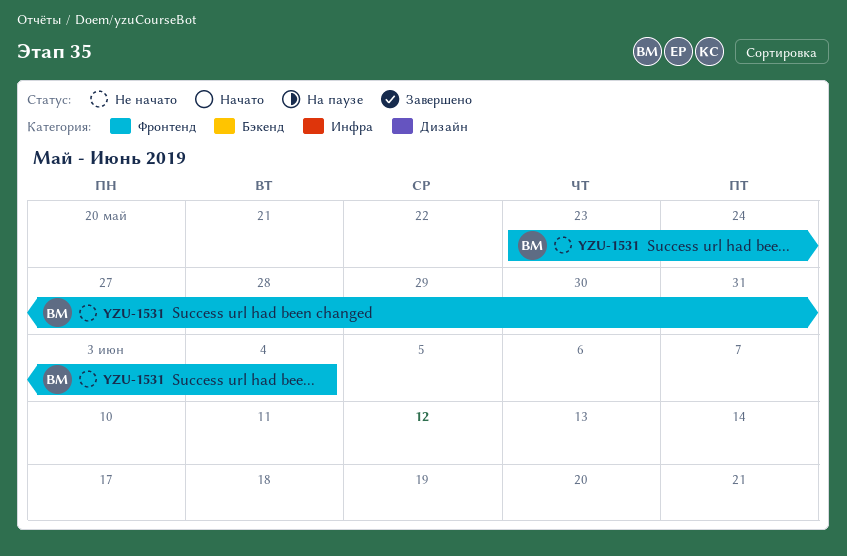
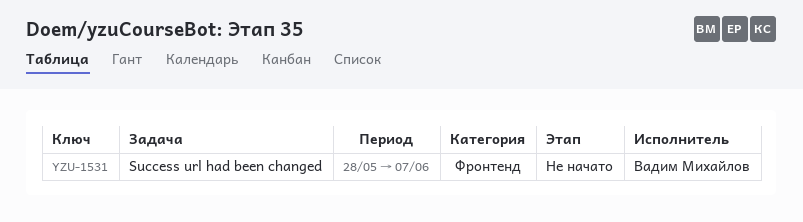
YZU-1531, start: May 23 -> May 28
YZU-1531, due: Jun 4 -> Jun 7

